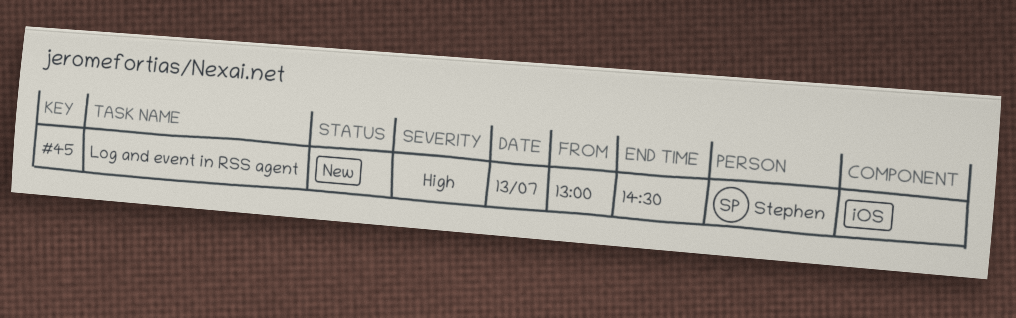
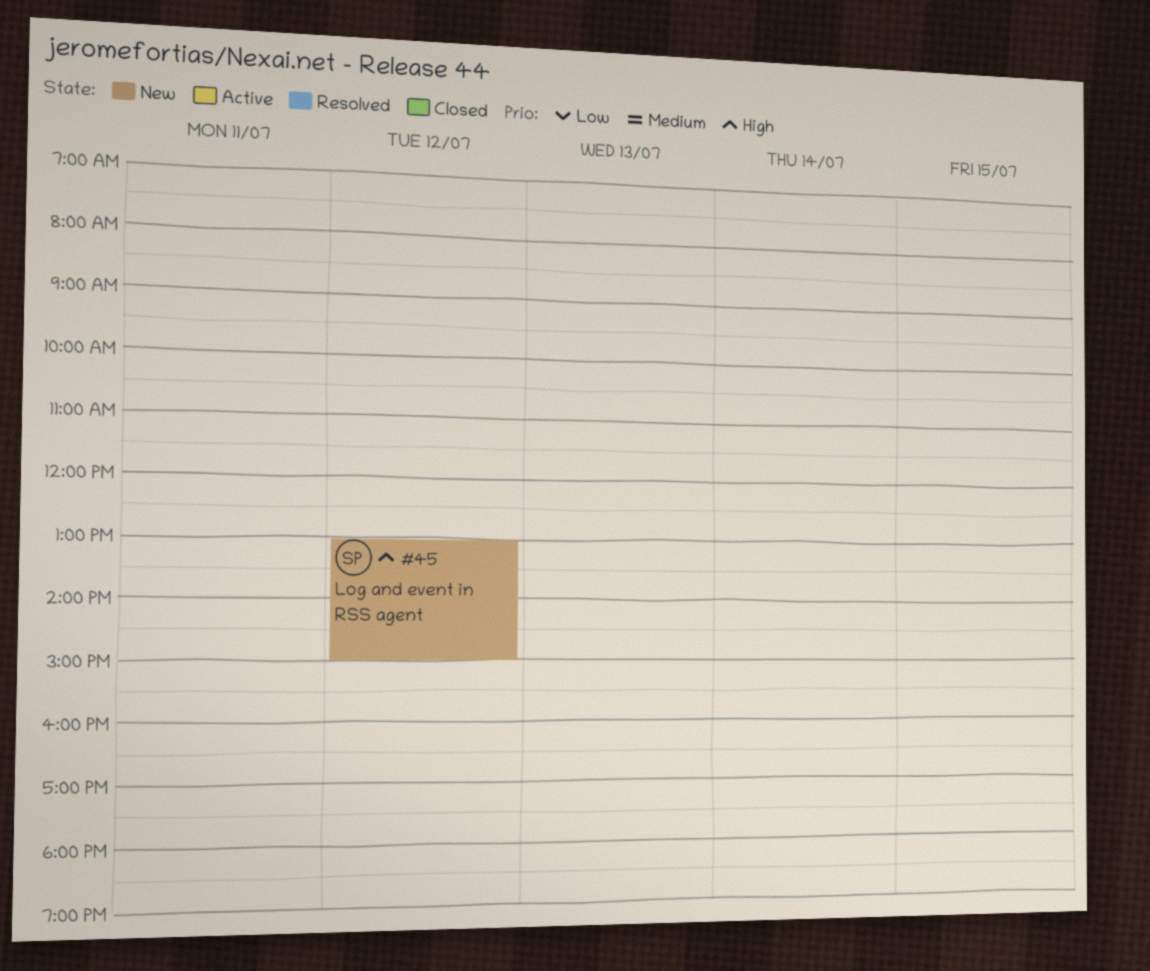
#45, day: Jul 13 -> Jul 12
#45, ends: 14:30 -> 15:00

